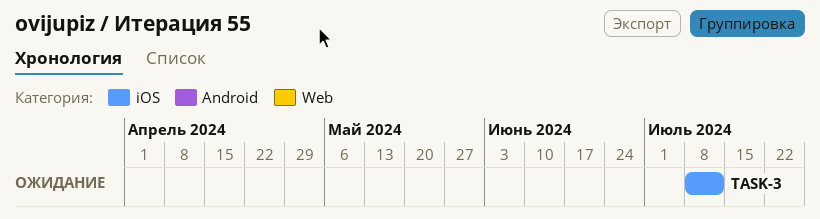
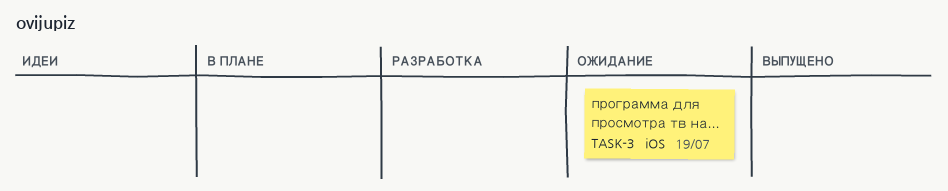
TASK-3, due: Jul 12 -> Jul 19

